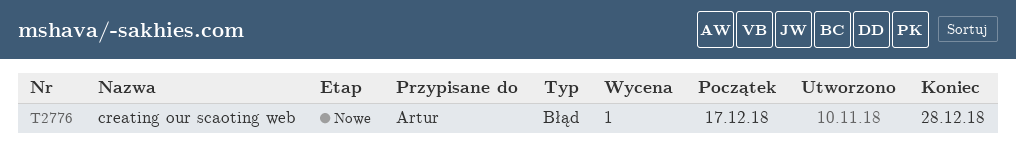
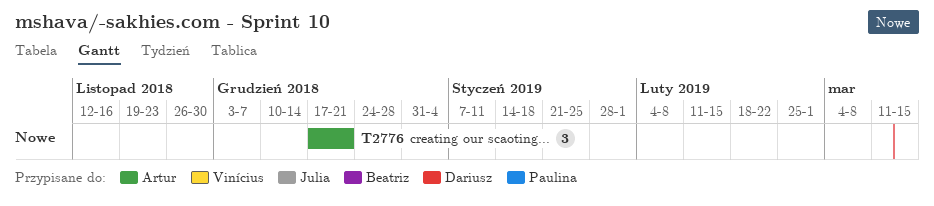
T2776, estimate: 1 -> 3
T2776, due: Dec 28 -> Dec 21

